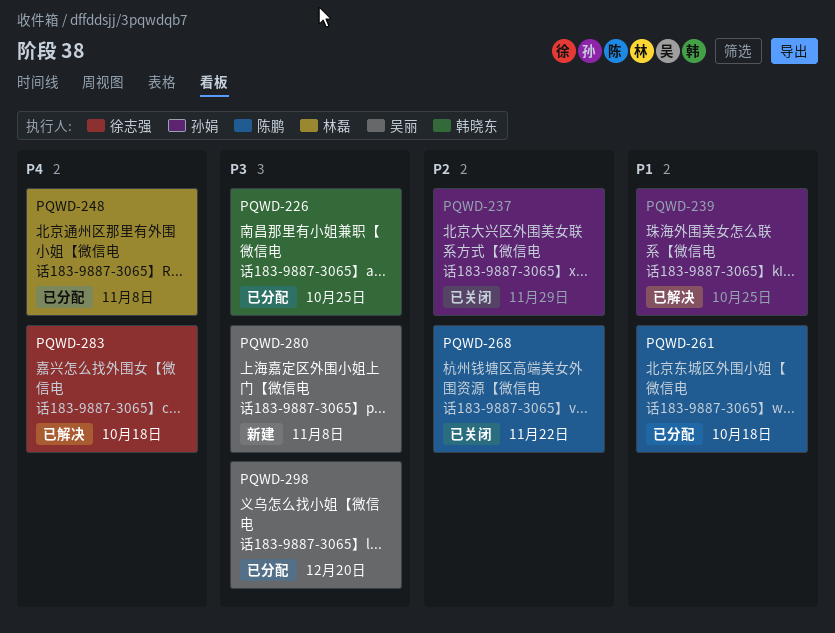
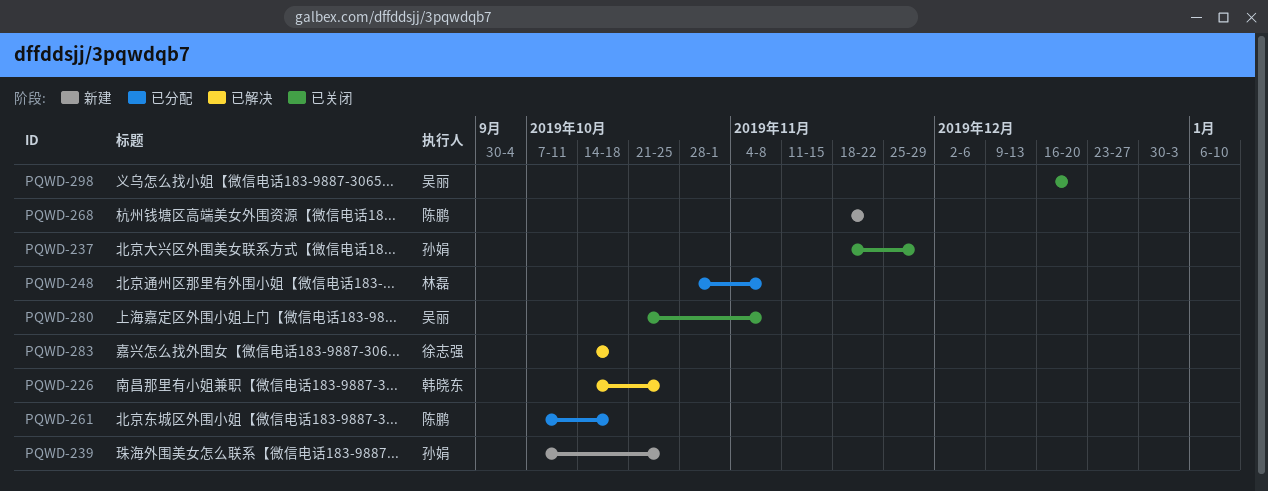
PQWD-226, status: 已分配 -> 已解决
PQWD-239, status: 已解决 -> 新建
PQWD-268, status: 已关闭 -> 新建
PQWD-280, status: 新建 -> 已关闭
PQWD-298, status: 已分配 -> 已关闭

